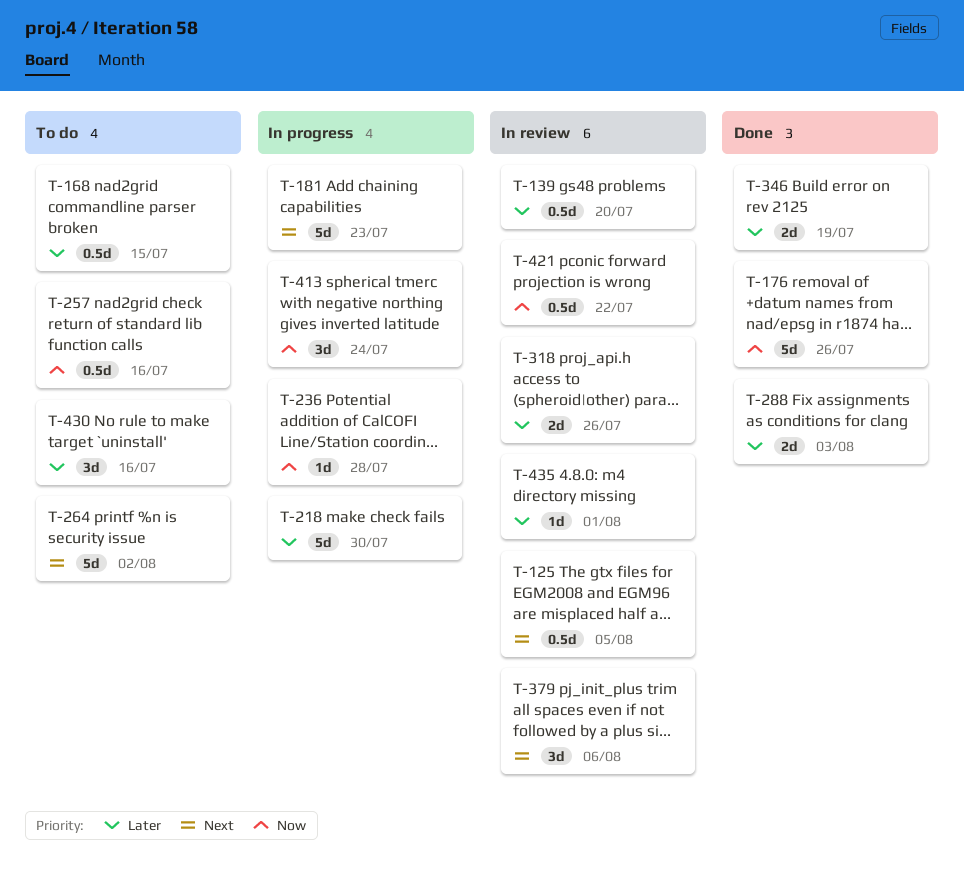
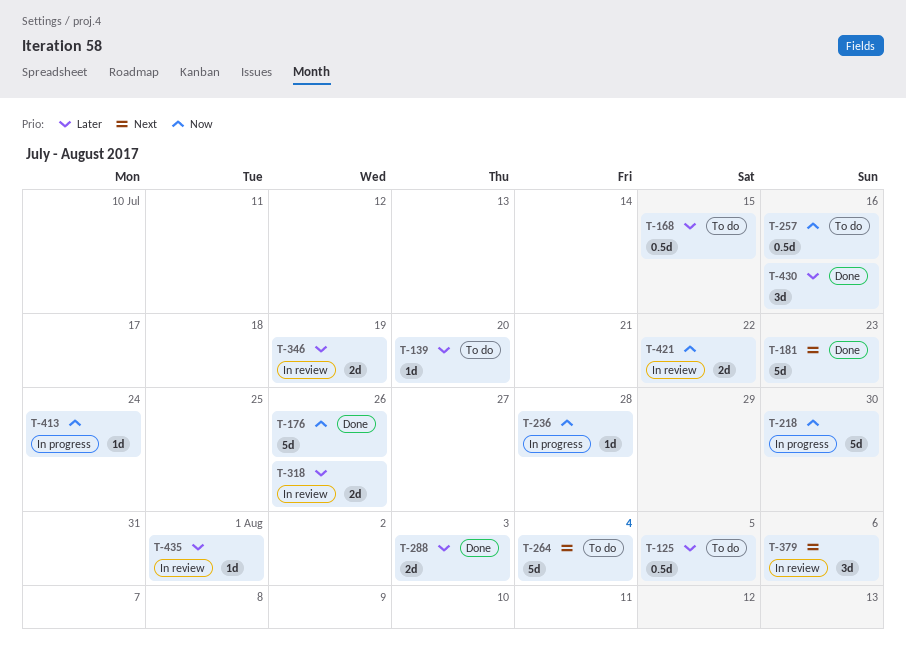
T-125, status: In review -> To do
T-125, priority: Next -> Later
T-139, status: In review -> To do
T-139, estimate: 0.5d -> 1d
T-181, status: In progress -> Done
T-218, priority: Later -> Now
T-264, due: Aug 2 -> Aug 4
T-346, status: Done -> In review
T-413, estimate: 3d -> 1d
T-421, estimate: 0.5d -> 2d
T-430, status: To do -> Done

